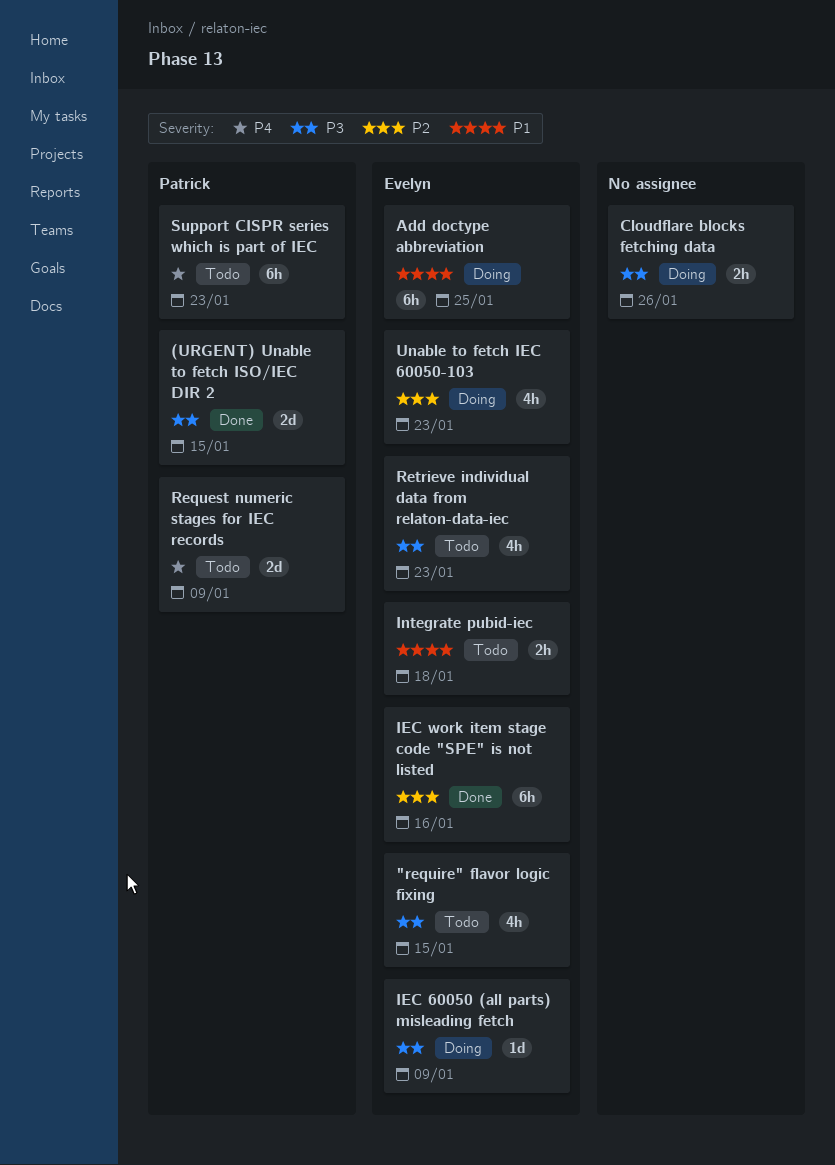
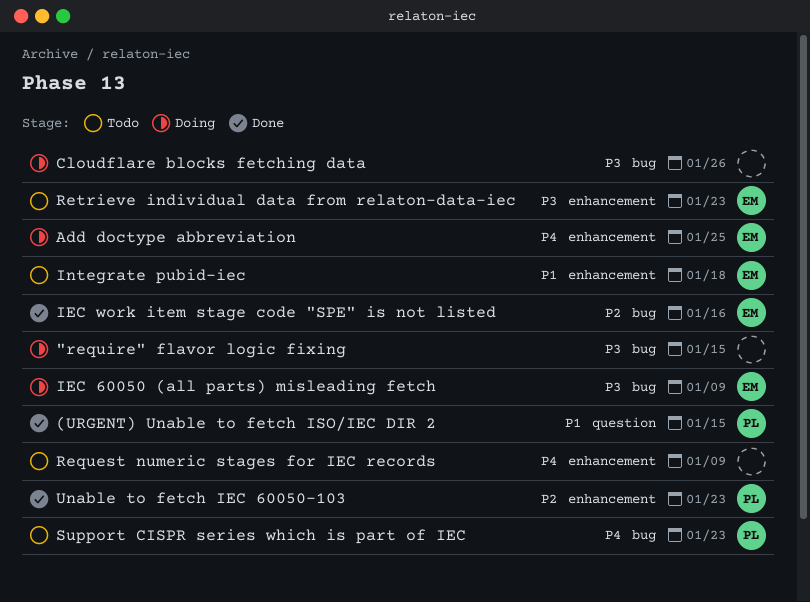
"require" flavor logic fixing, status: Todo -> Doing
"require" flavor logic fixing, owner: Evelyn -> none
(URGENT) Unable to fetch ISO/IEC DIR 2, priority: P3 -> P1
Add doctype abbreviation, priority: P1 -> P4
Request numeric stages for IEC records, owner: Patrick -> none
Unable to fetch IEC 60050-103, status: Doing -> Done
Unable to fetch IEC 60050-103, owner: Evelyn -> Patrick

